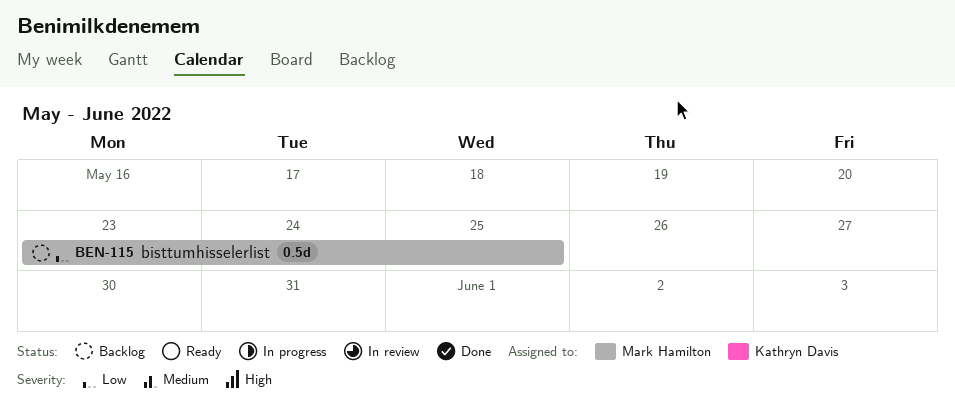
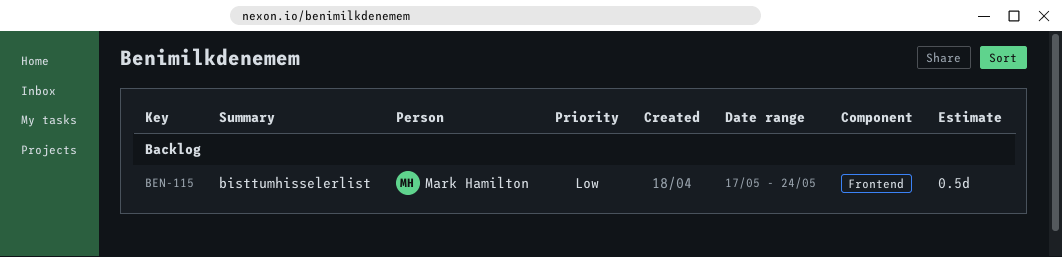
BEN-115, start: May 23 -> May 17
BEN-115, due: May 25 -> May 24

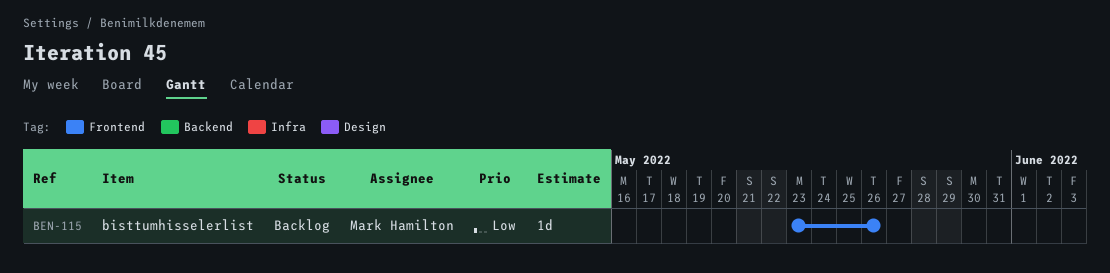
BEN-115, estimate: 0.5d -> 1d
BEN-115, start: May 17 -> May 23
BEN-115, due: May 24 -> May 26

